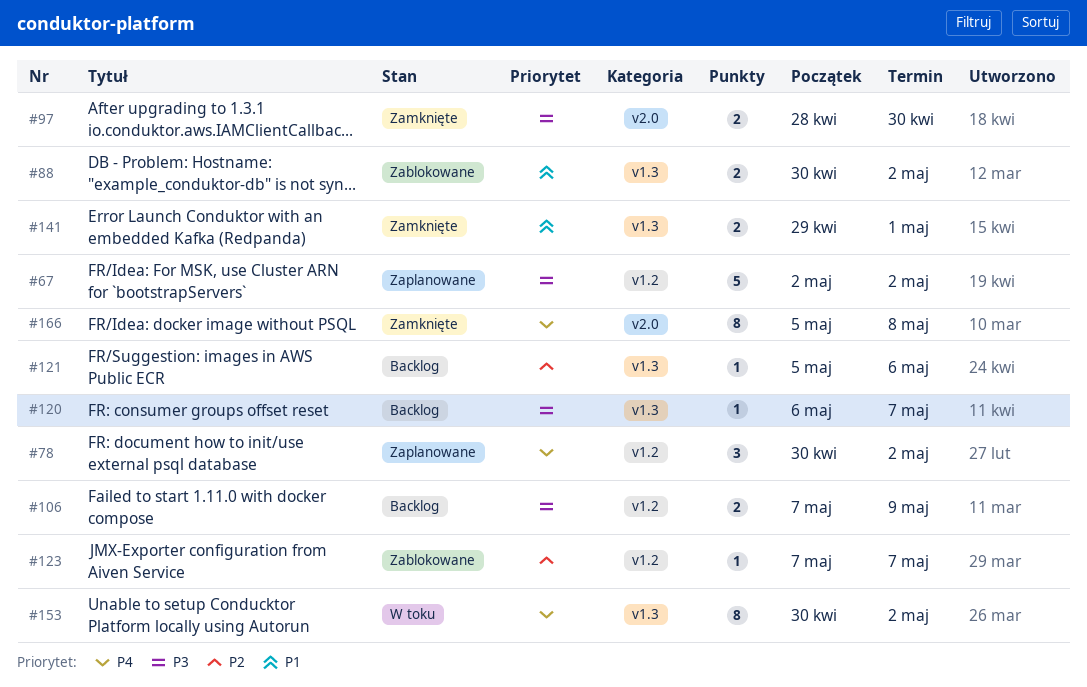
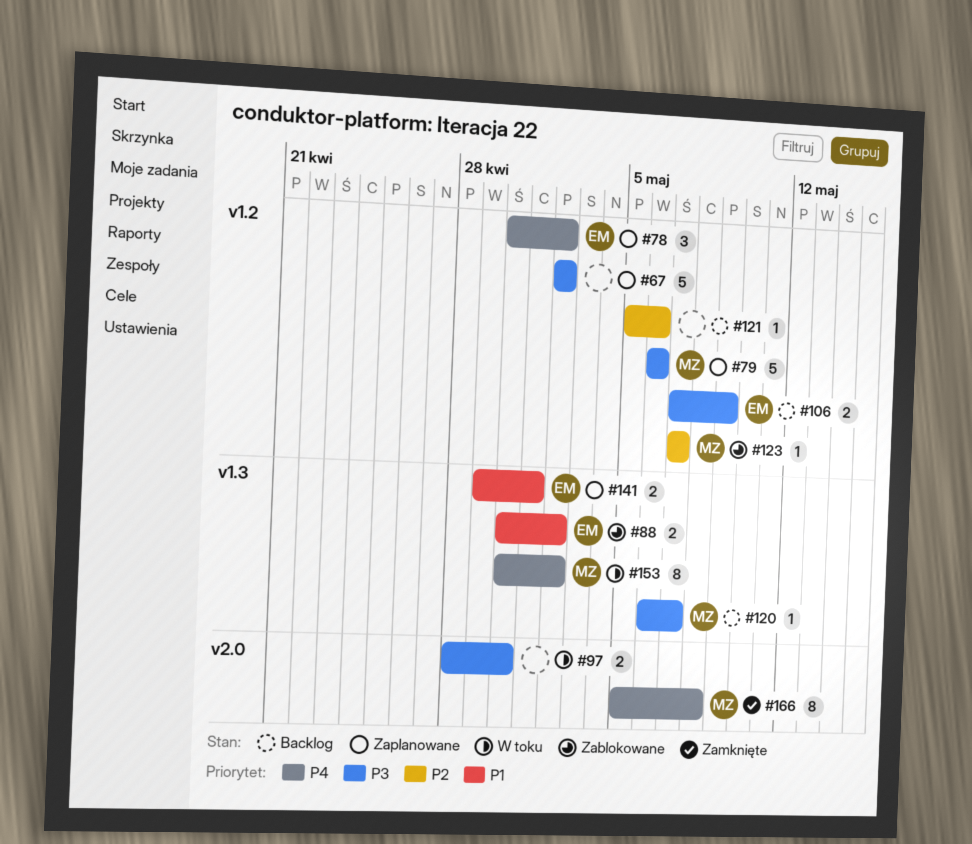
#79: none -> present
#97, status: Zamknięte -> W toku
#121, label: v1.3 -> v1.2
#141, status: Zamknięte -> Zaplanowane

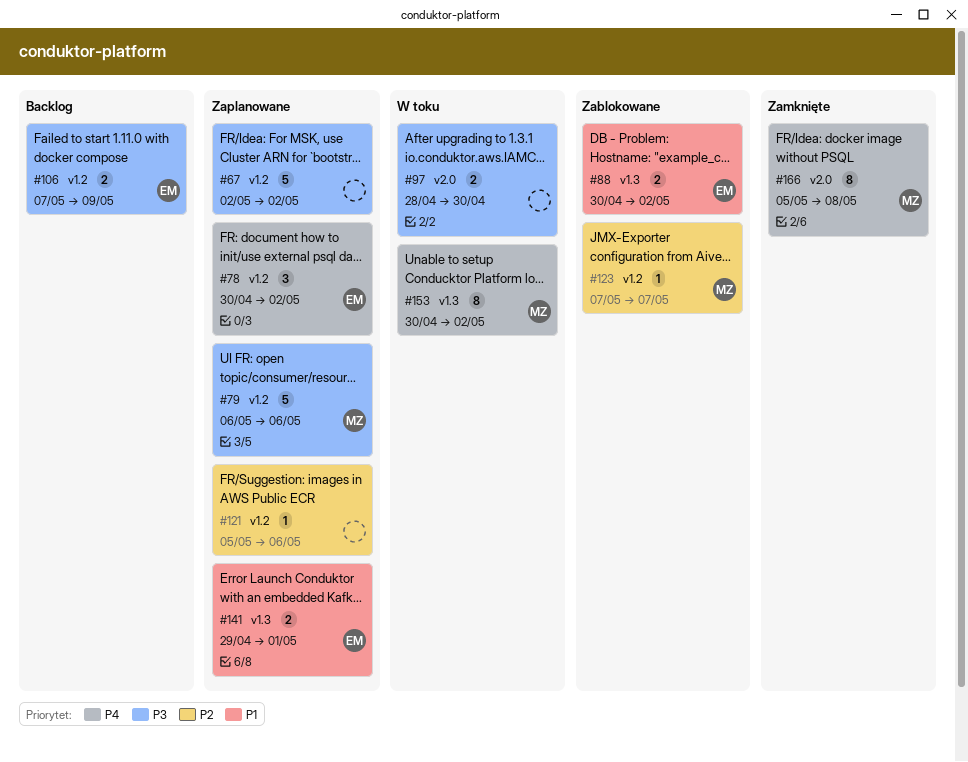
#120: present -> none
#121, status: Backlog -> Zaplanowane

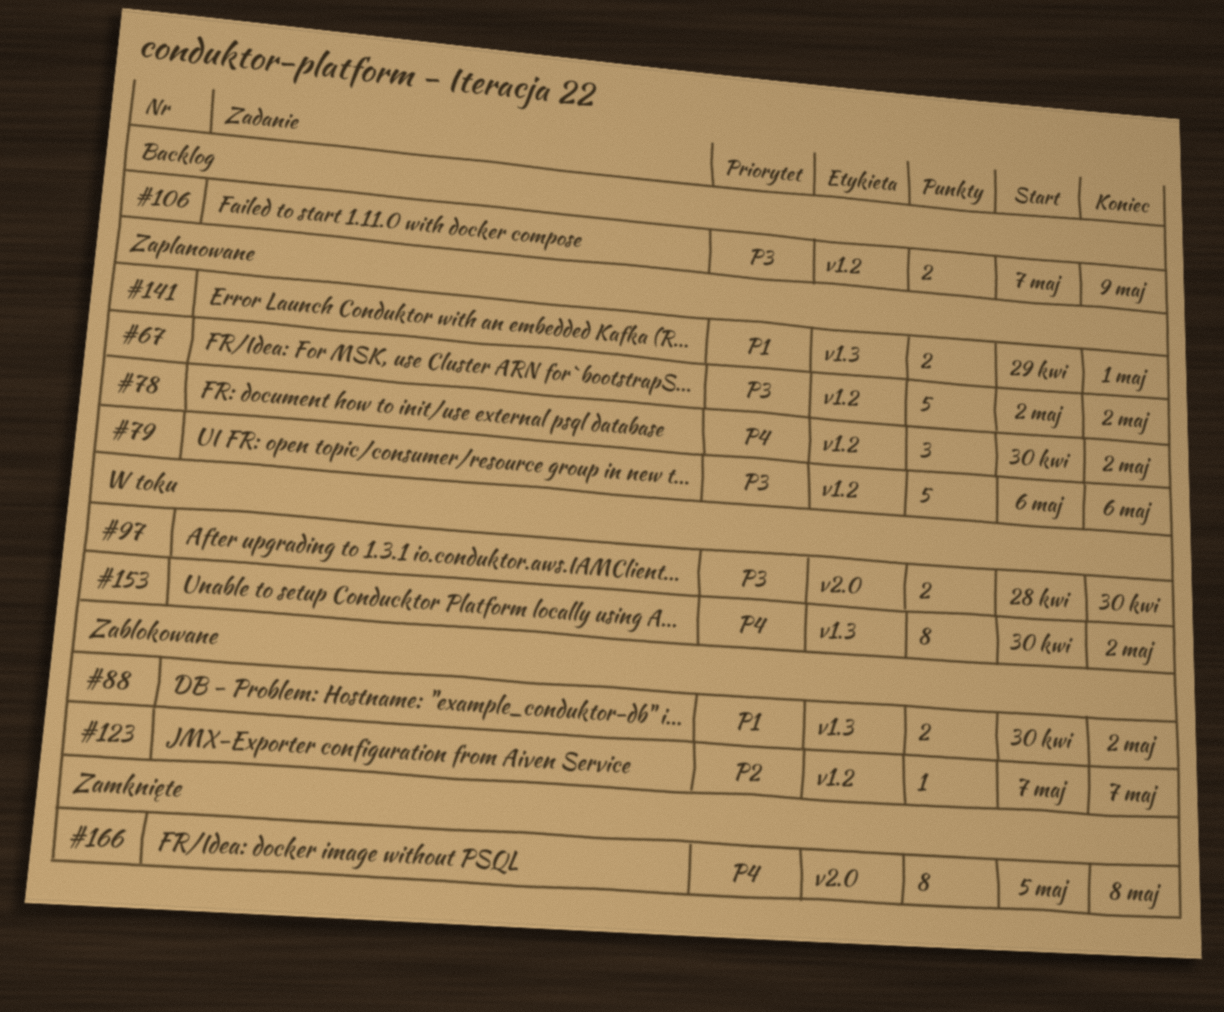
#121: present -> none

